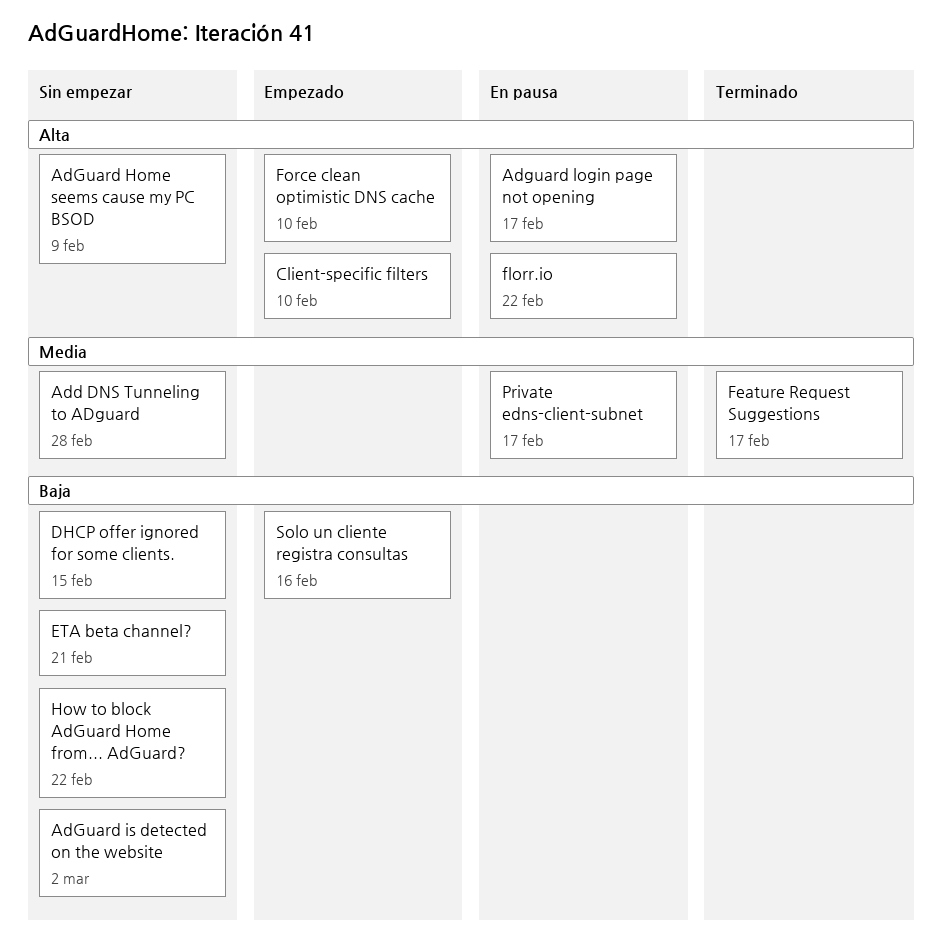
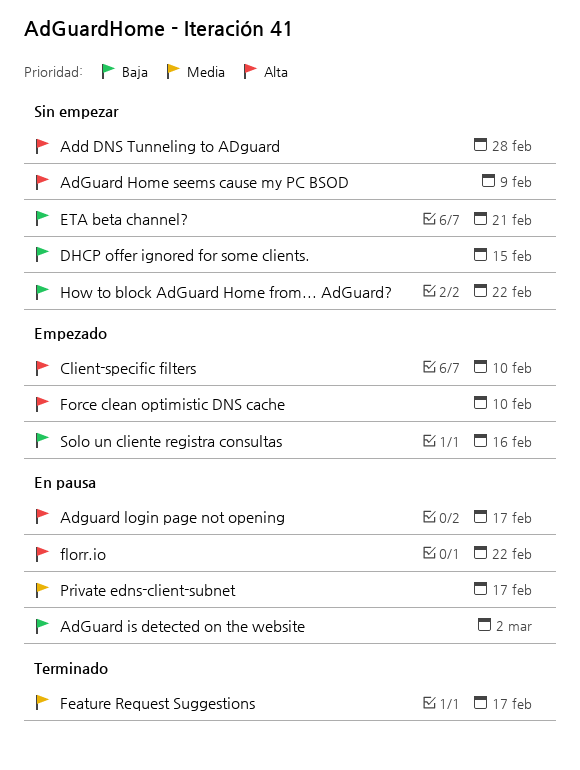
Add DNS Tunneling to ADguard, priority: Media -> Alta
AdGuard is detected on the website, status: Sin empezar -> En pausa

